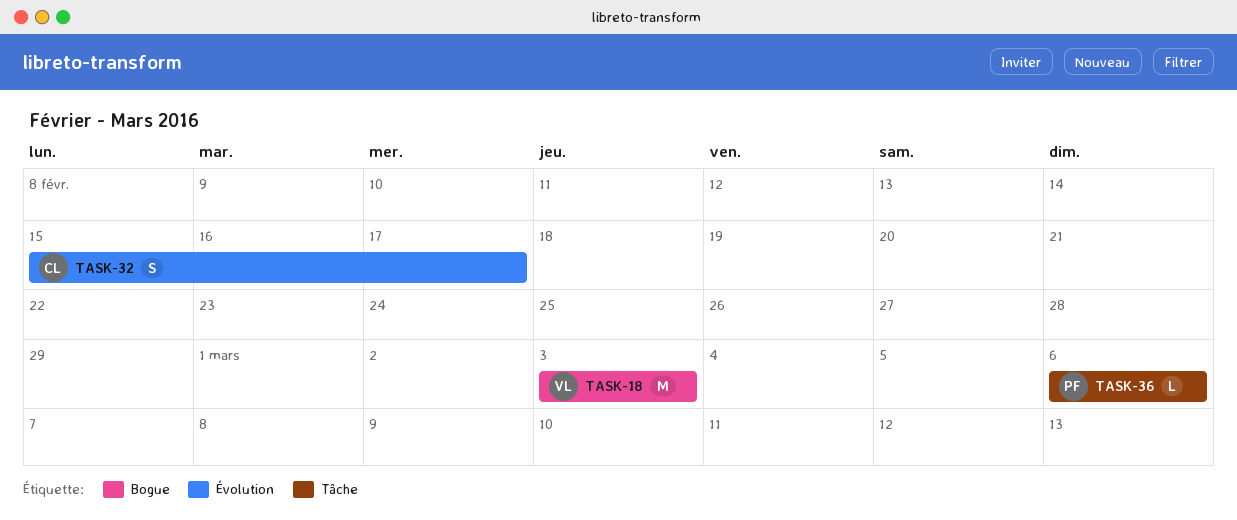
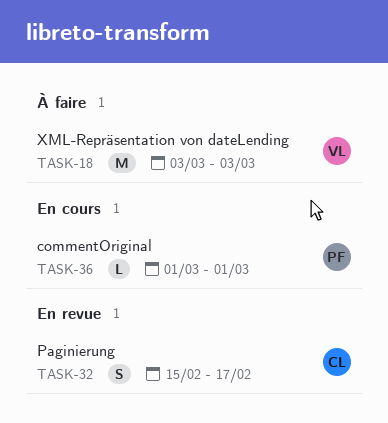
TASK-36, start: Mar 6 -> Mar 1
TASK-36, due: Mar 6 -> Mar 1

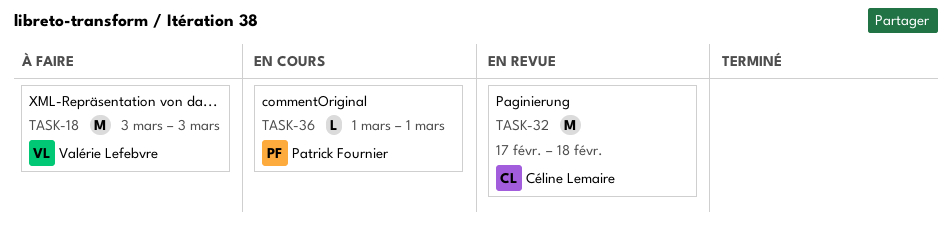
TASK-32, estimate: S -> M
TASK-32, start: Feb 15 -> Feb 17
TASK-32, due: Feb 17 -> Feb 18

